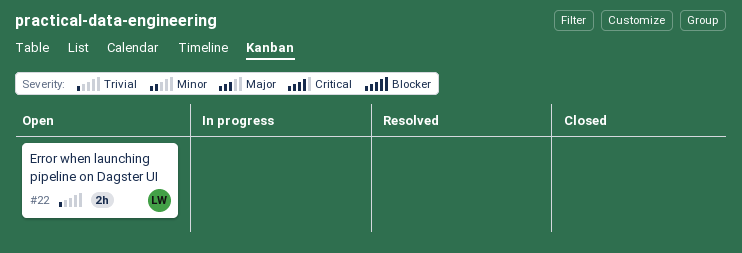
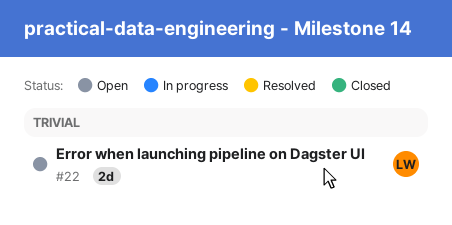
#22, estimate: 2h -> 2d

